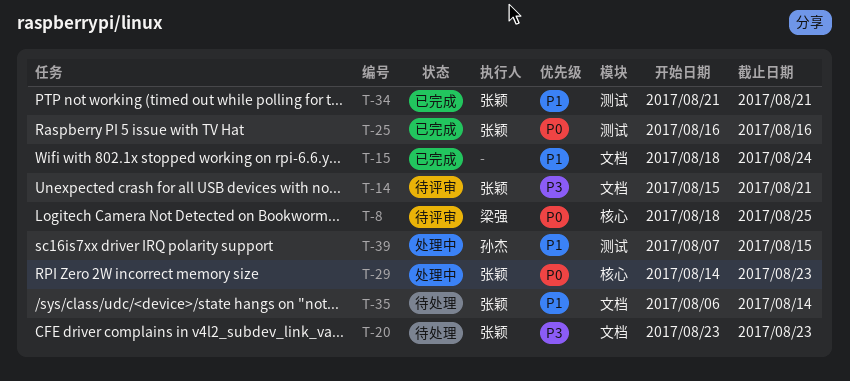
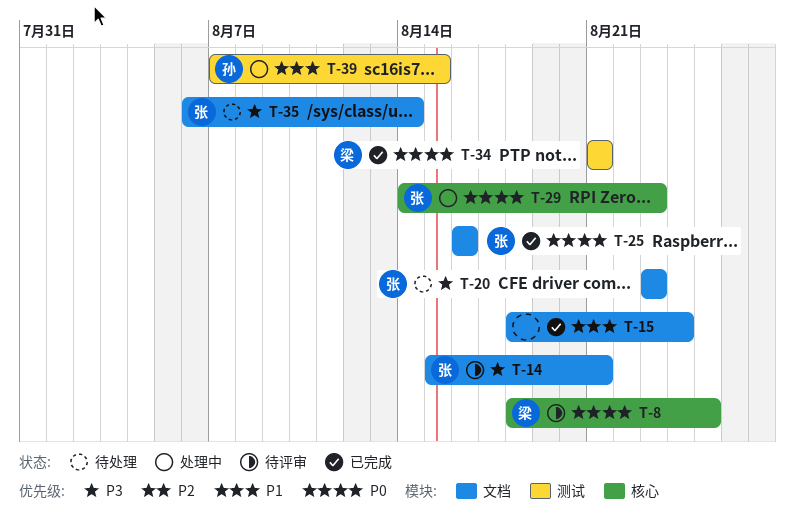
T-25, label: 测试 -> 文档
T-34, owner: 张颖 -> 梁强
T-34, priority: P1 -> P0
T-35, priority: P1 -> P3

